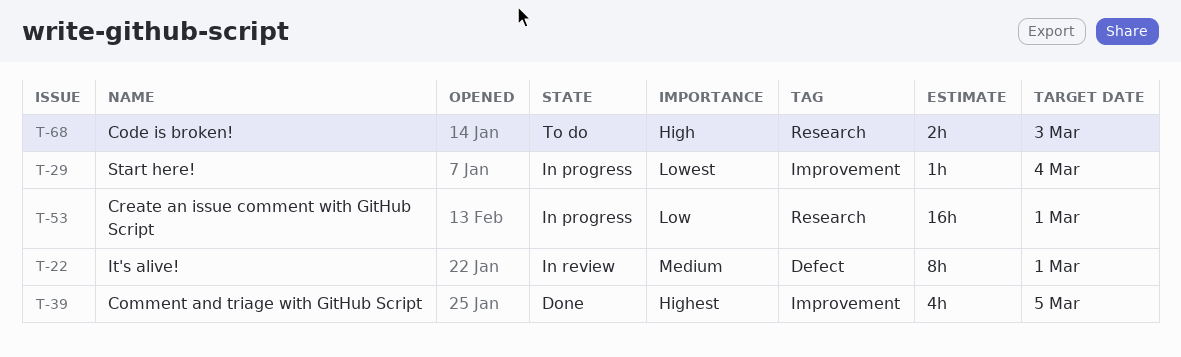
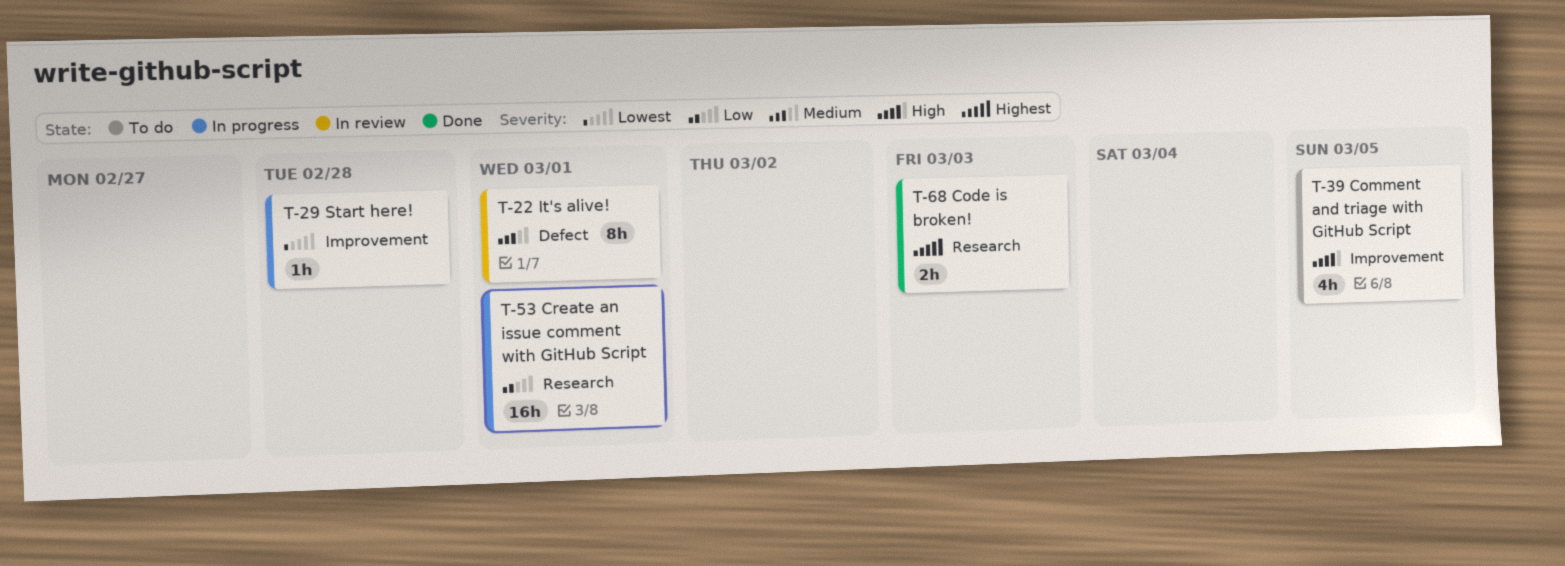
T-29, due: Mar 4 -> Feb 28
T-39, status: Done -> To do
T-39, priority: Highest -> High
T-68, status: To do -> Done
T-68, priority: High -> Highest

